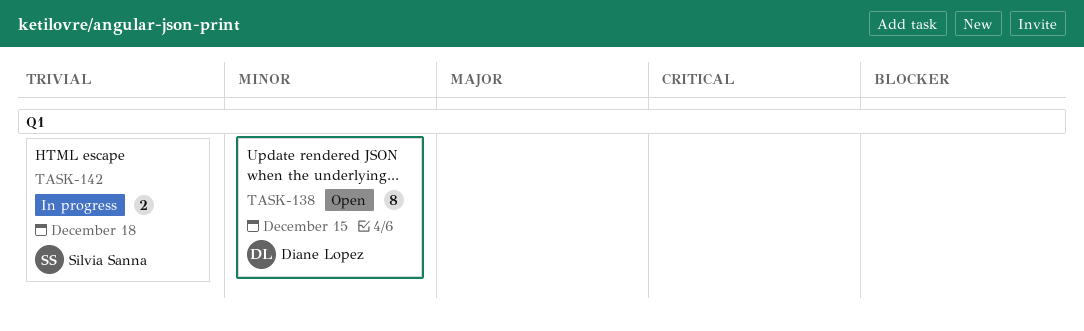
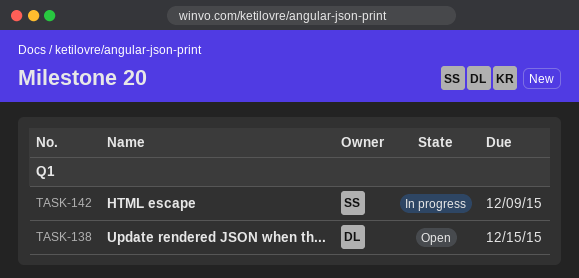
TASK-142, due: Dec 18 -> Dec 9

